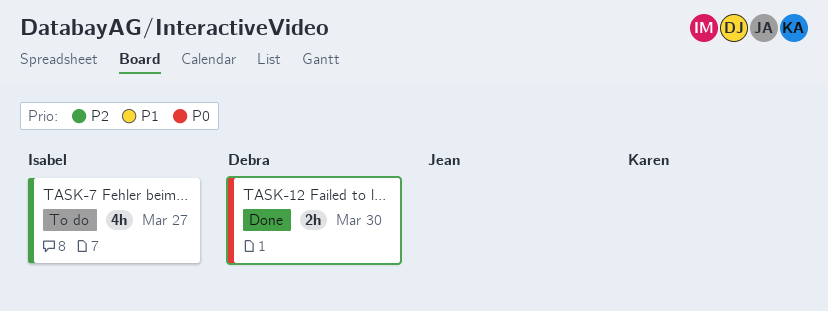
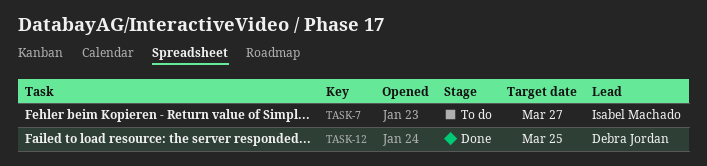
TASK-12, due: Mar 30 -> Mar 25

